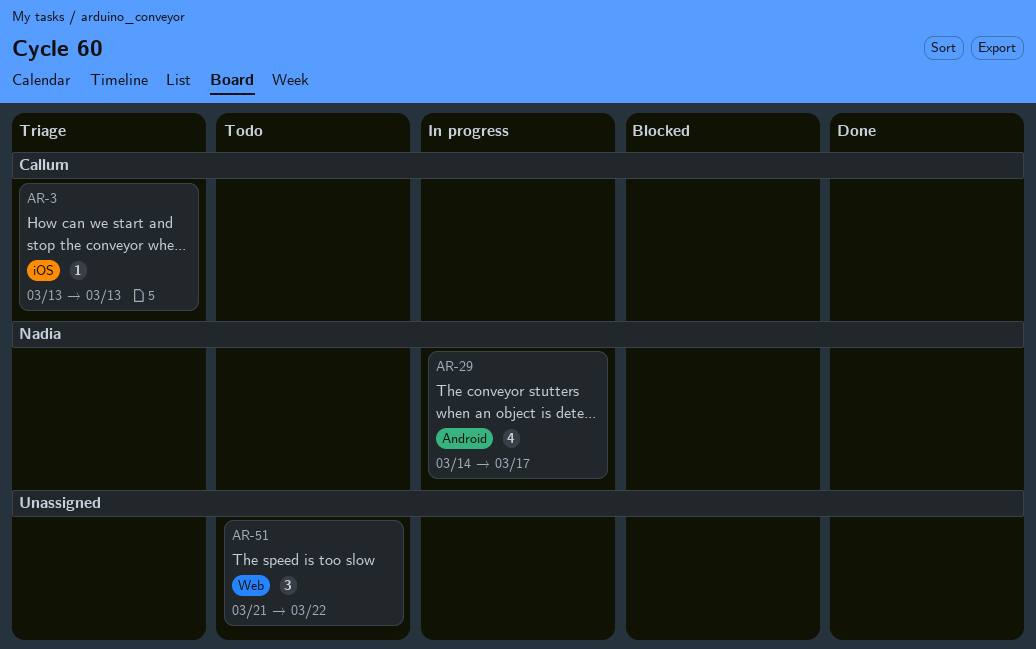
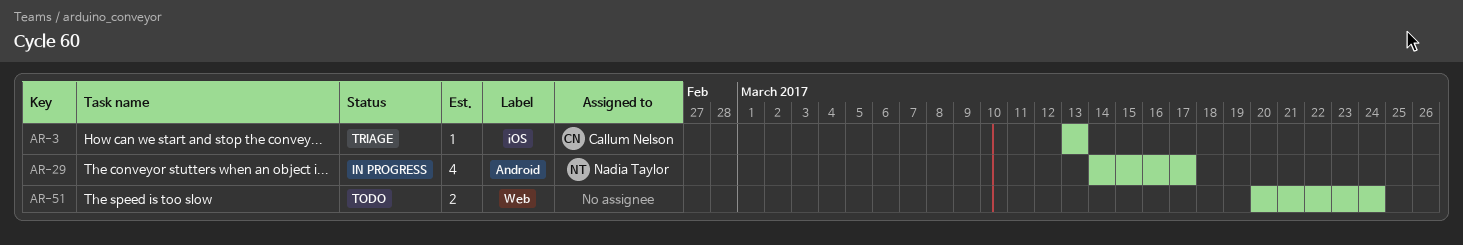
AR-51, estimate: 3 -> 2
AR-51, start: Mar 21 -> Mar 20
AR-51, due: Mar 22 -> Mar 24

